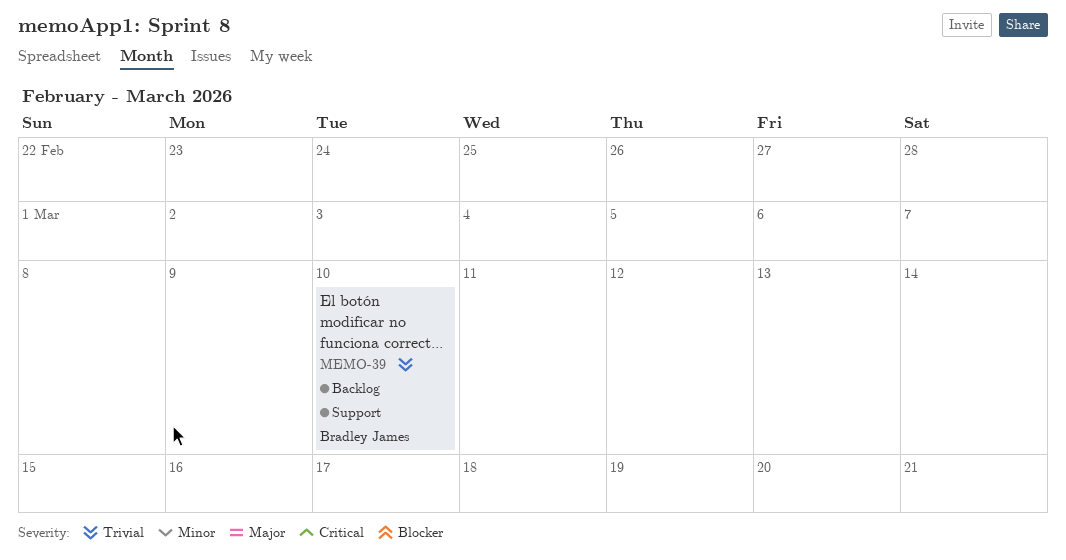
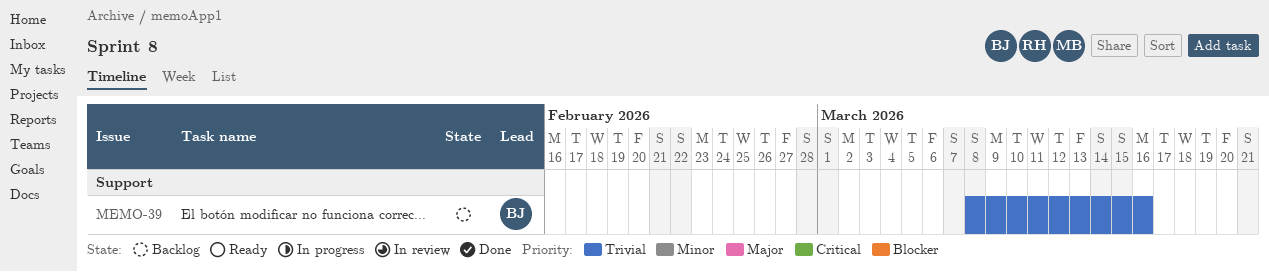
MEMO-39, due: Mar 10 -> Mar 16

